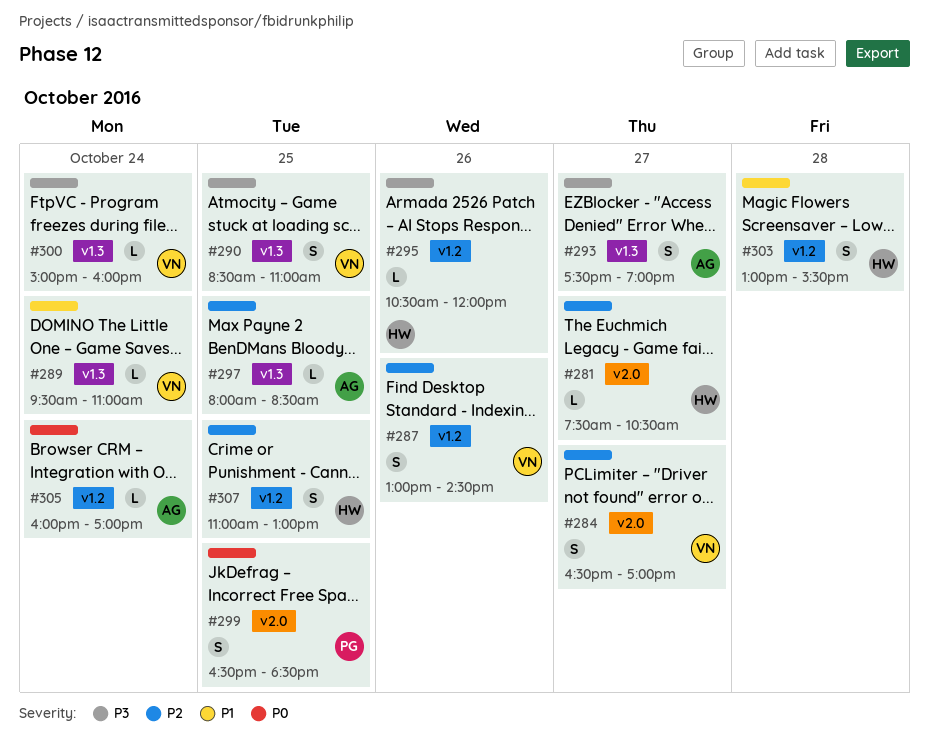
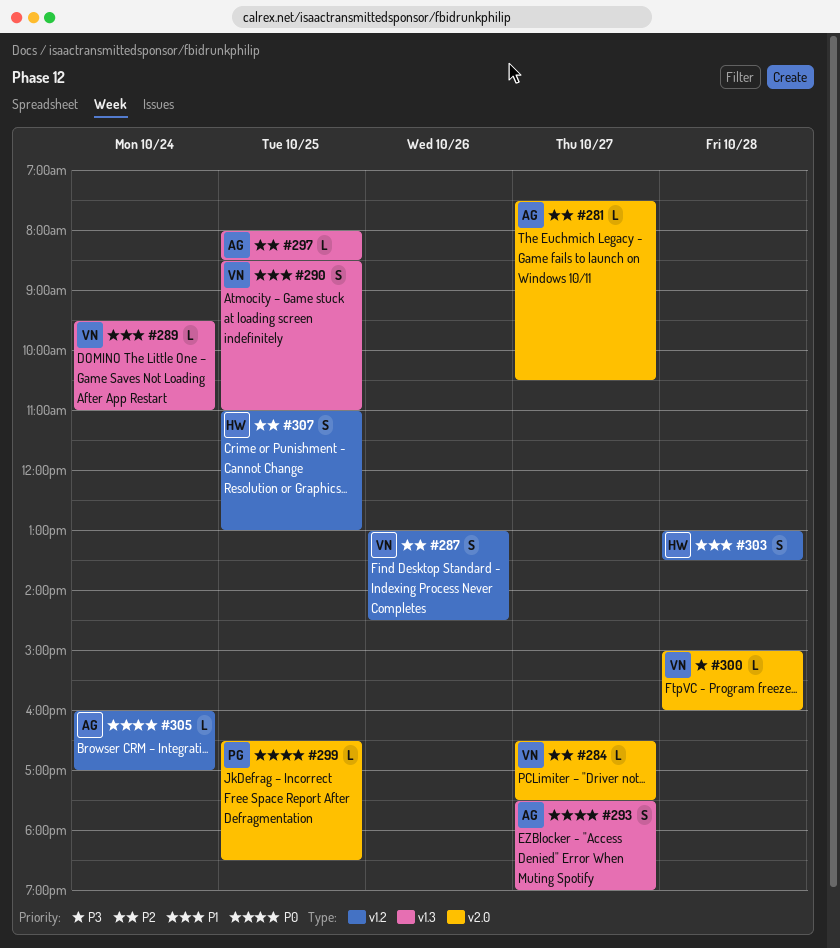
#281, owner: HW -> AG
#284, estimate: S -> L
#284, ends: 17:00 -> 17:30
#290, priority: P3 -> P1
#293, priority: P3 -> P0
#295: present -> none
#299, estimate: S -> L
#300, label: v1.3 -> v2.0
#300, day: Oct 24 -> Oct 28
#303, ends: 15:30 -> 13:30

